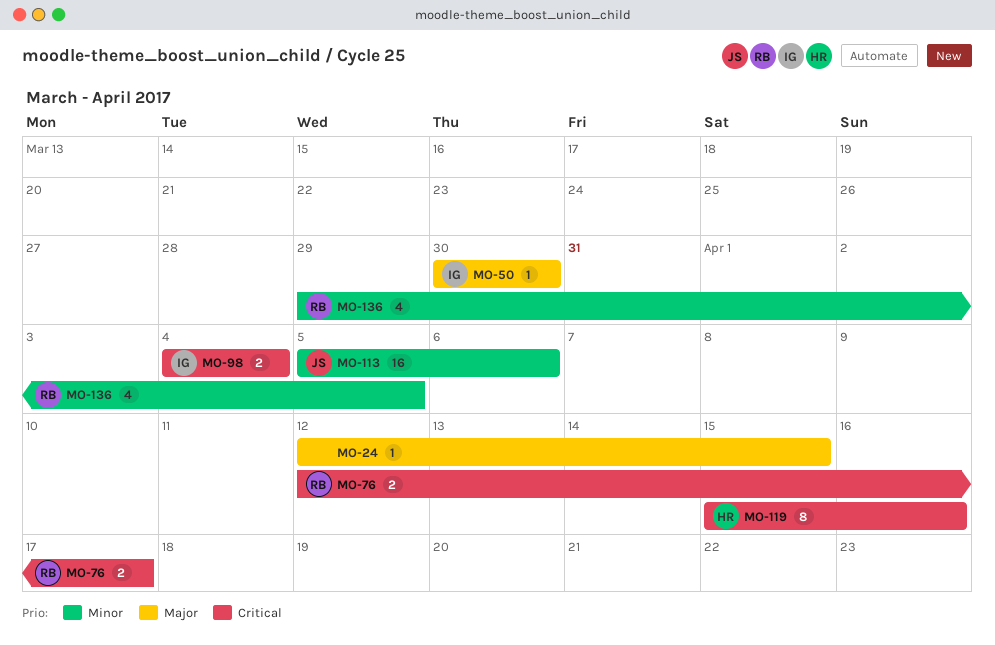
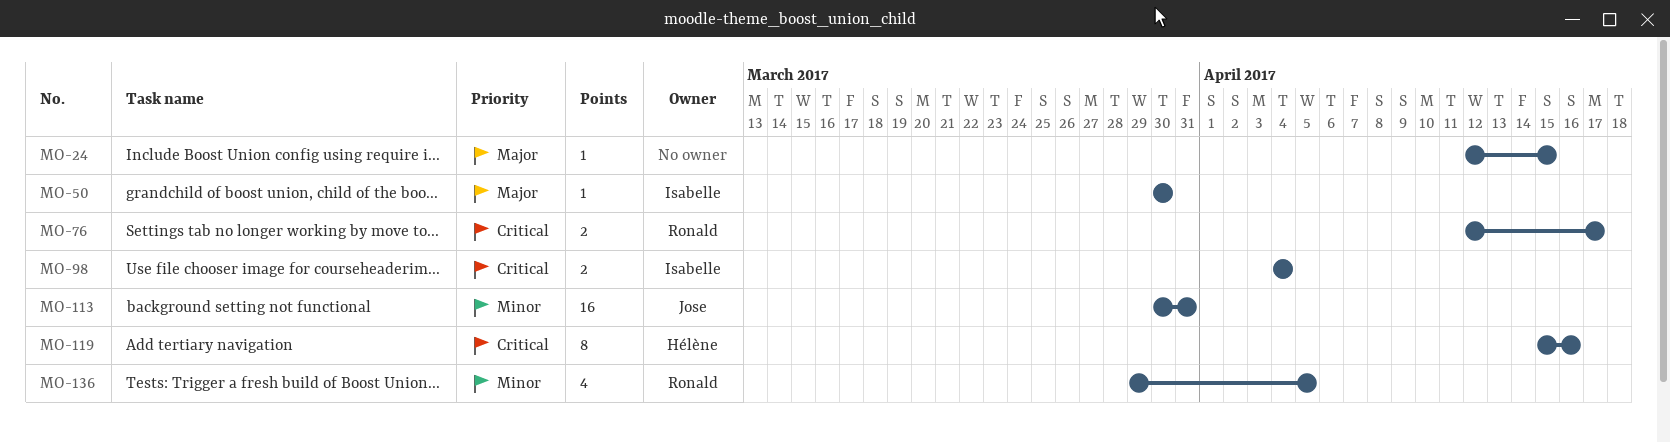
MO-113, start: Apr 5 -> Mar 30
MO-113, due: Apr 6 -> Mar 31

